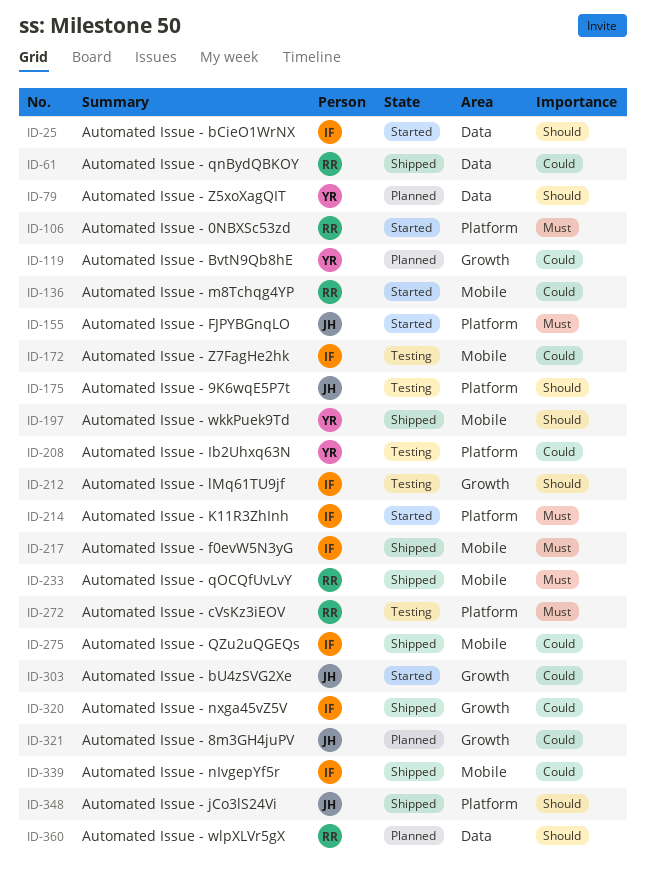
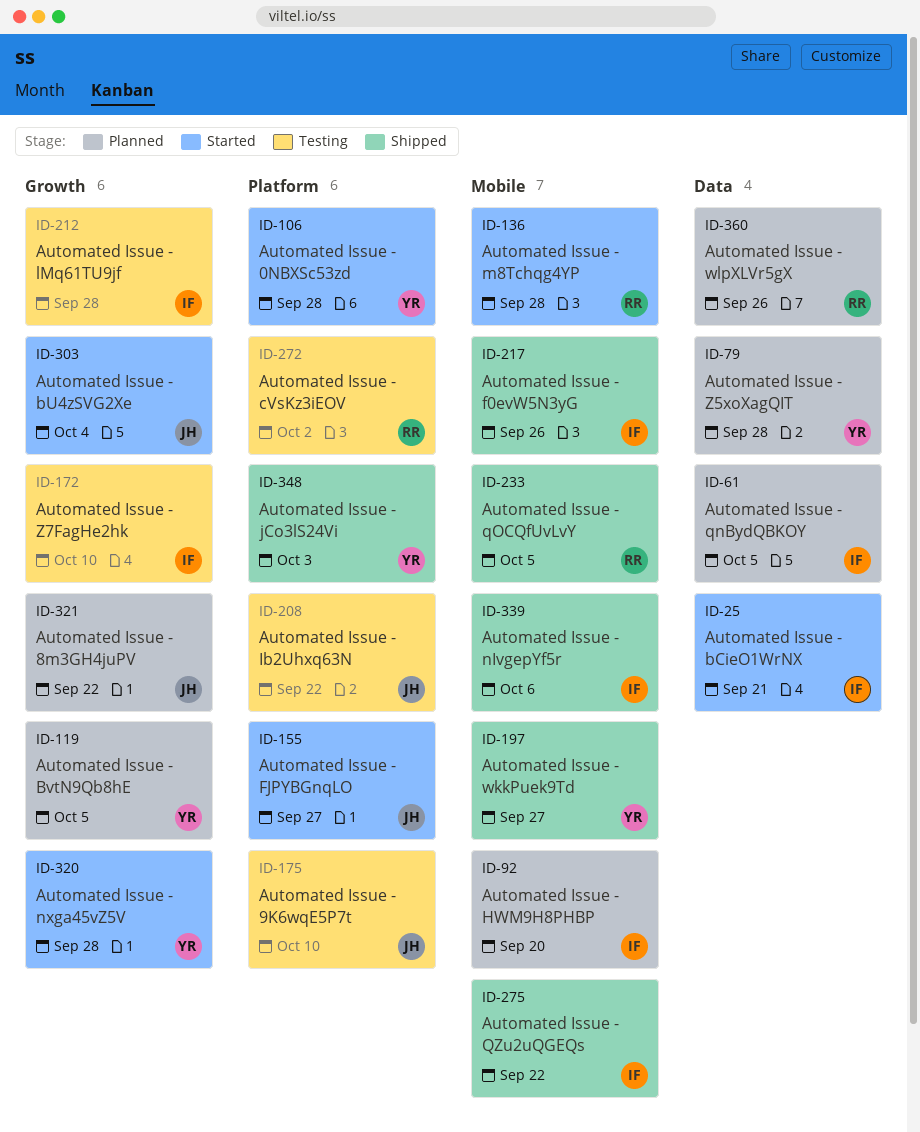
ID-61, status: Shipped -> Planned
ID-61, owner: RR -> IF
ID-92: none -> present
ID-106, owner: RR -> YR
ID-172, label: Mobile -> Growth
ID-208, owner: YR -> JH
ID-214: present -> none
ID-320, status: Shipped -> Started
ID-320, owner: IF -> YR
ID-348, owner: JH -> YR

